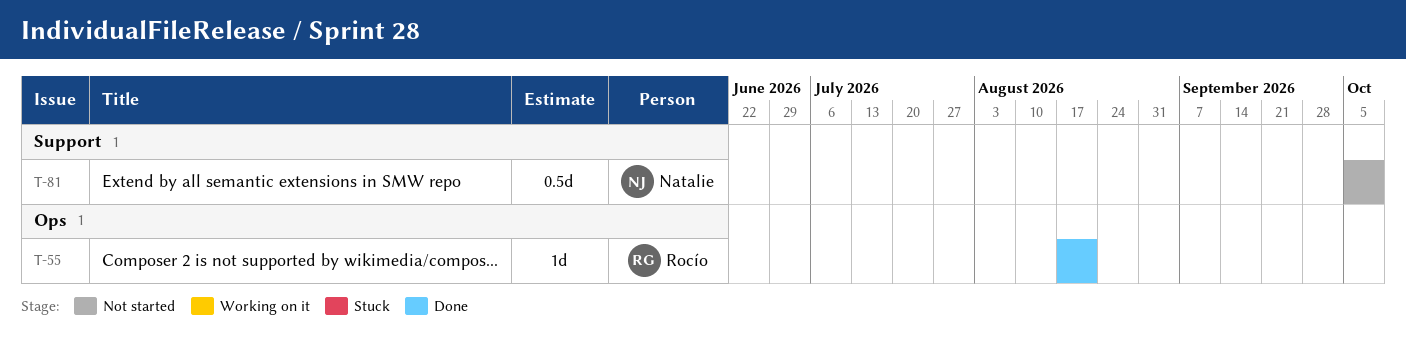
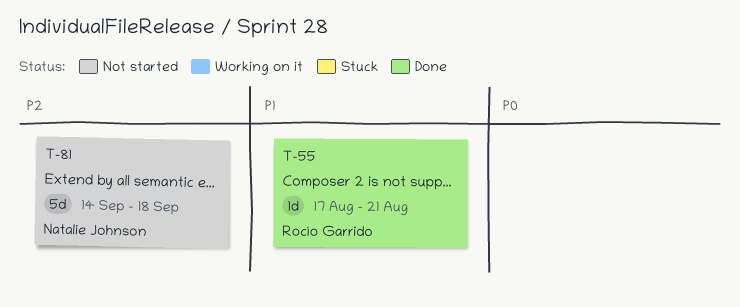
T-81, estimate: 0.5d -> 5d
T-81, start: Oct 5 -> Sep 14
T-81, due: Oct 9 -> Sep 18

